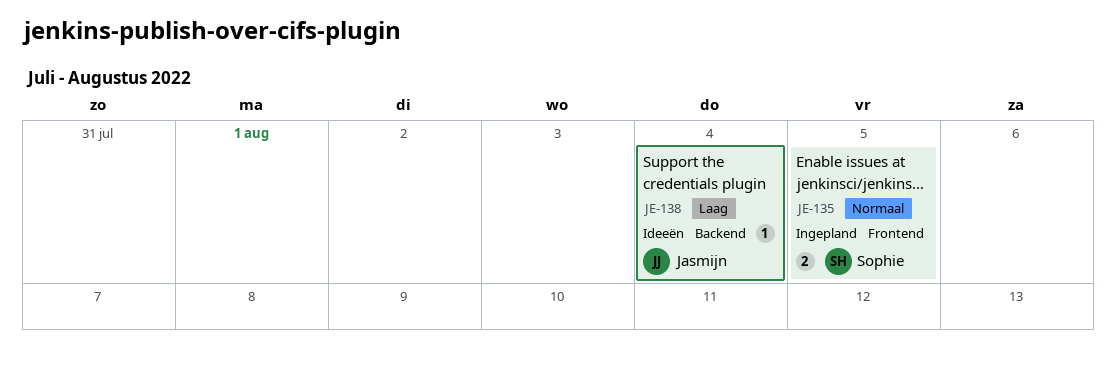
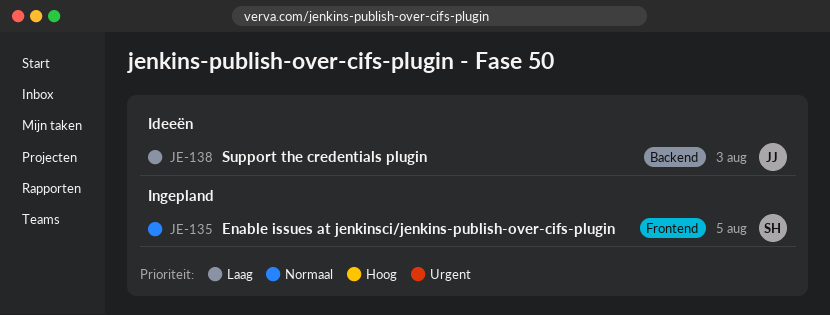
JE-138, due: Aug 4 -> Aug 3

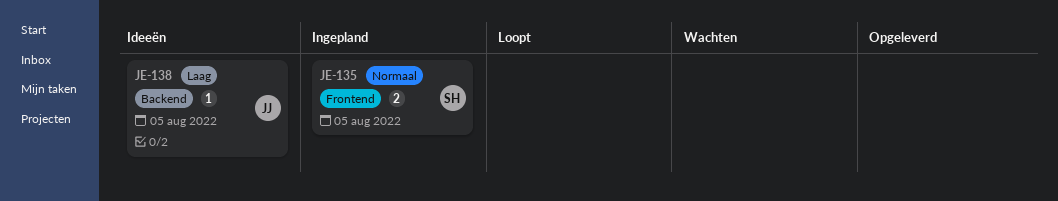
JE-138, due: Aug 3 -> Aug 5

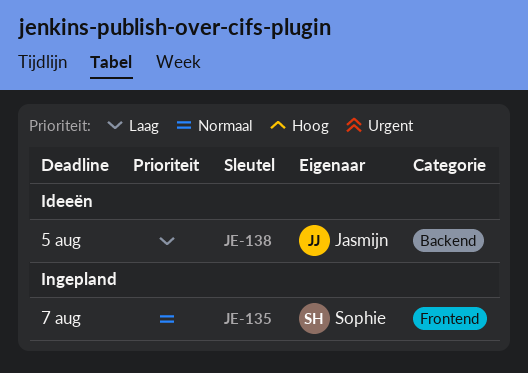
JE-135, due: Aug 5 -> Aug 7

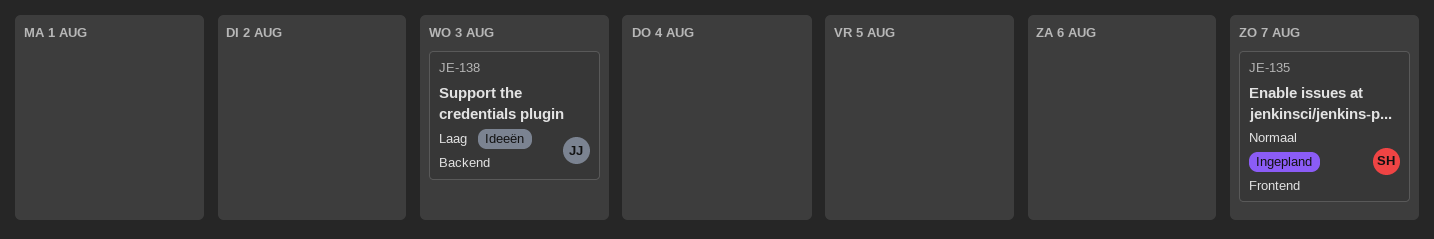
JE-138, due: Aug 5 -> Aug 3

